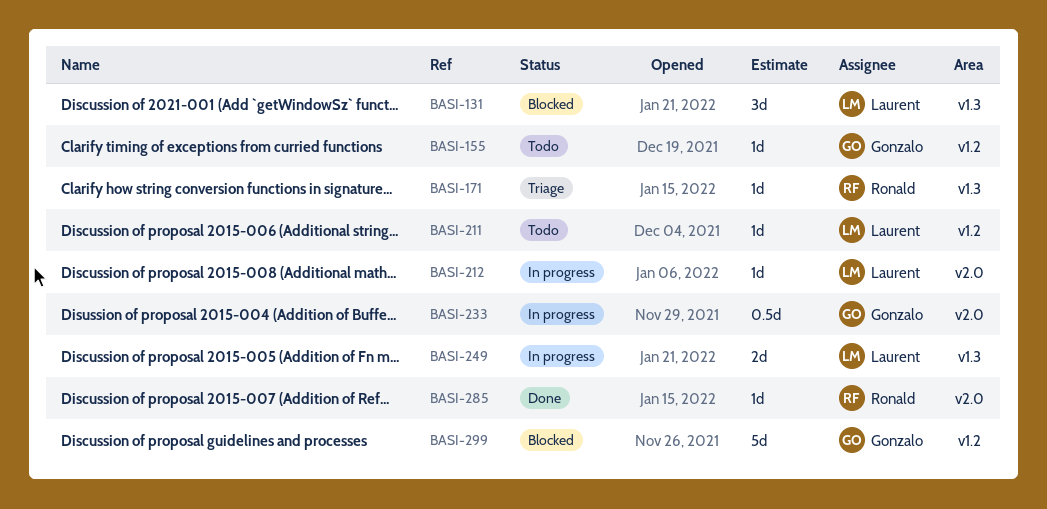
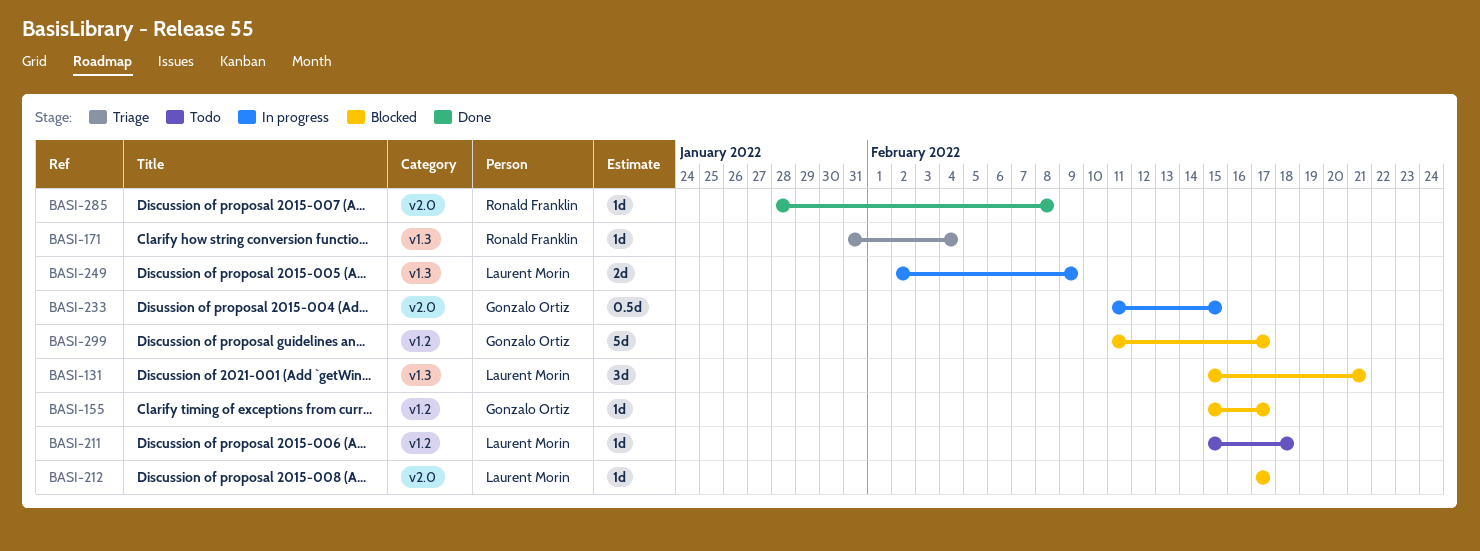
BASI-155, status: Todo -> Blocked
BASI-212, status: In progress -> Blocked

